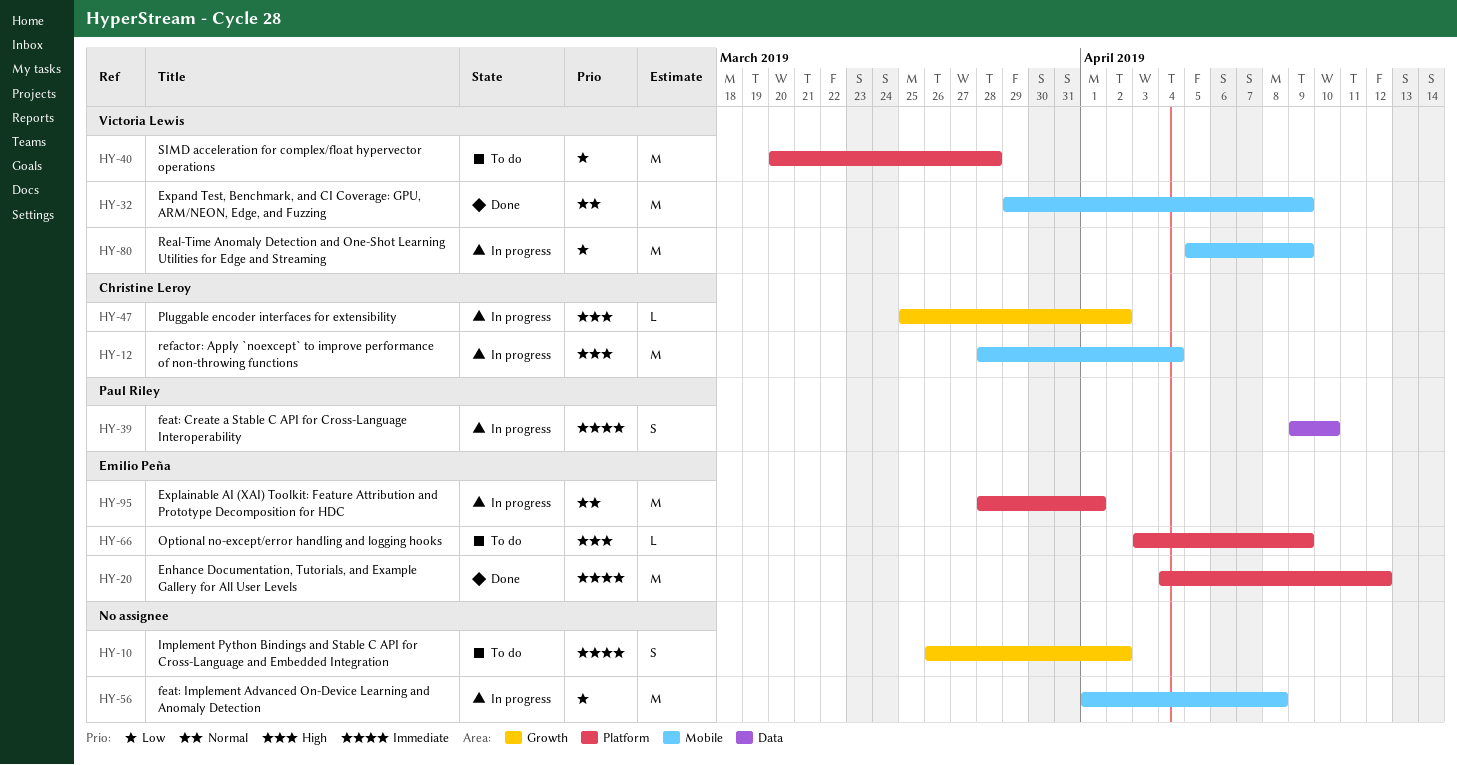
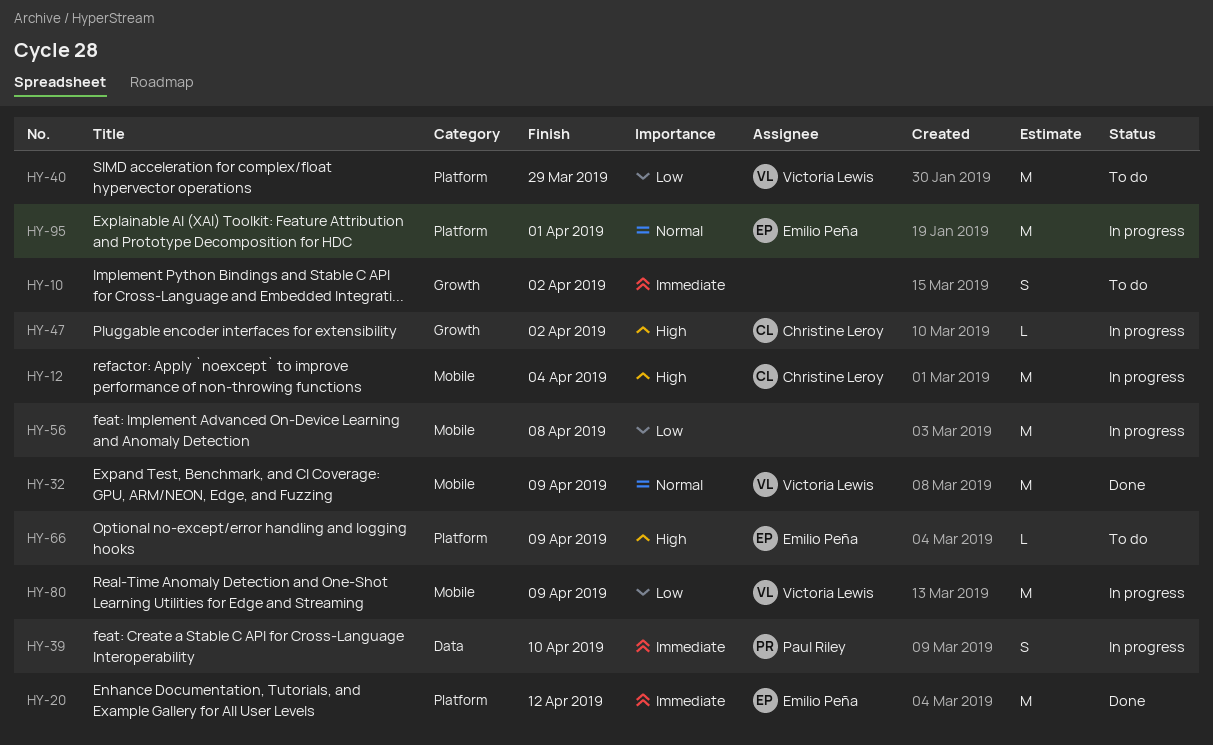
HY-40, due: Mar 28 -> Mar 29

